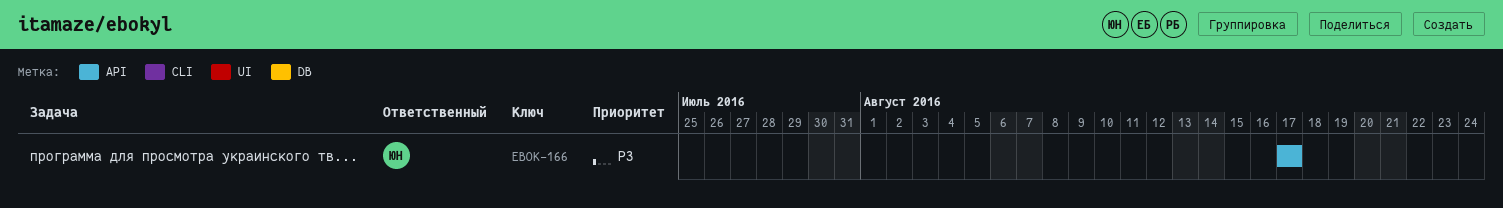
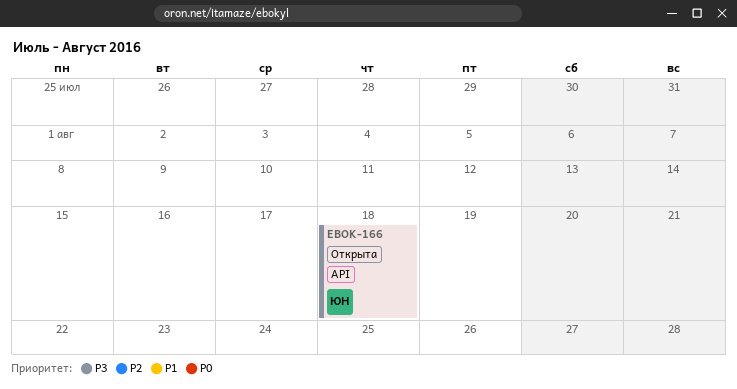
EBOK-166, due: Aug 17 -> Aug 18

